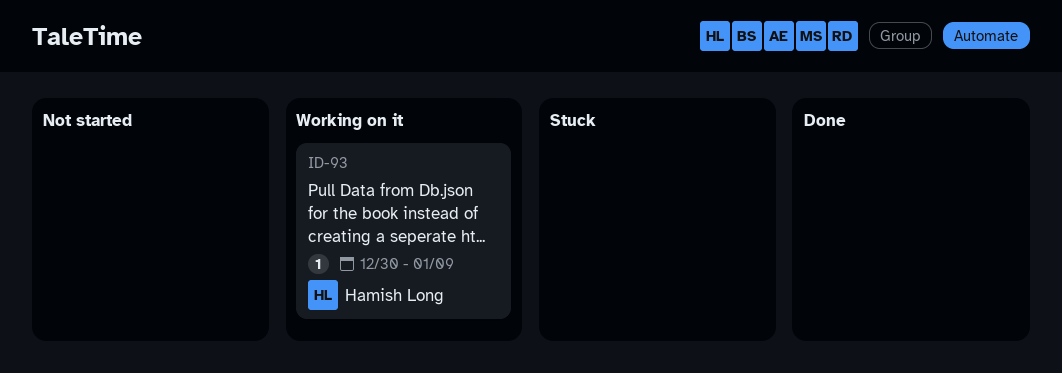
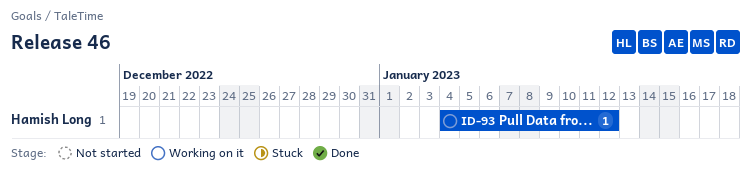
ID-93, start: Dec 30 -> Jan 4
ID-93, due: Jan 9 -> Jan 12

